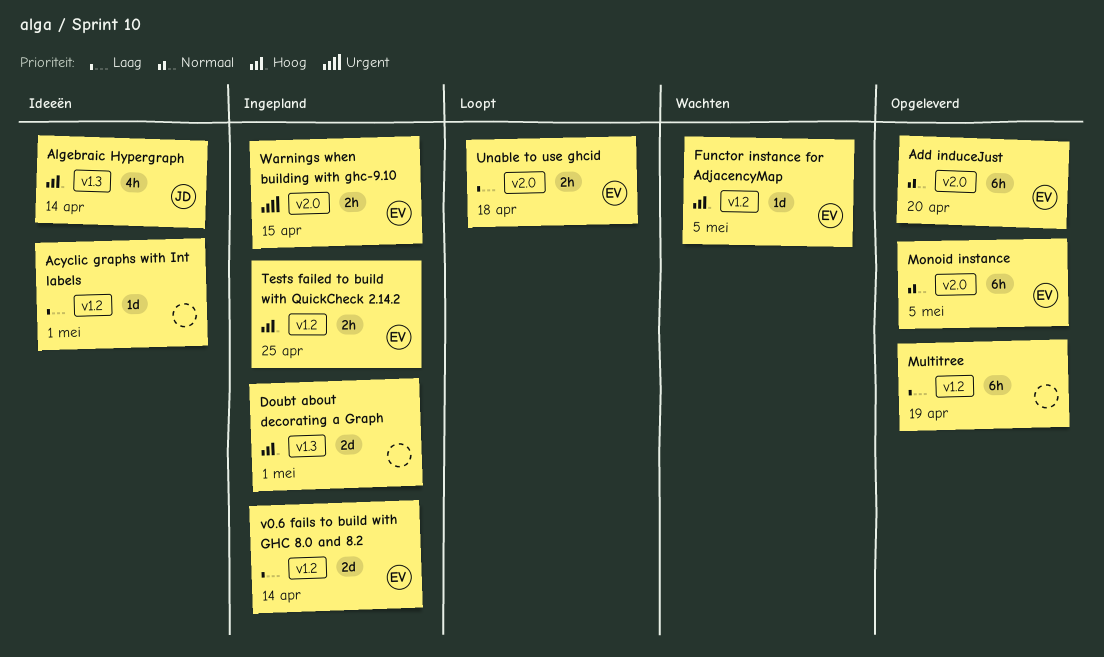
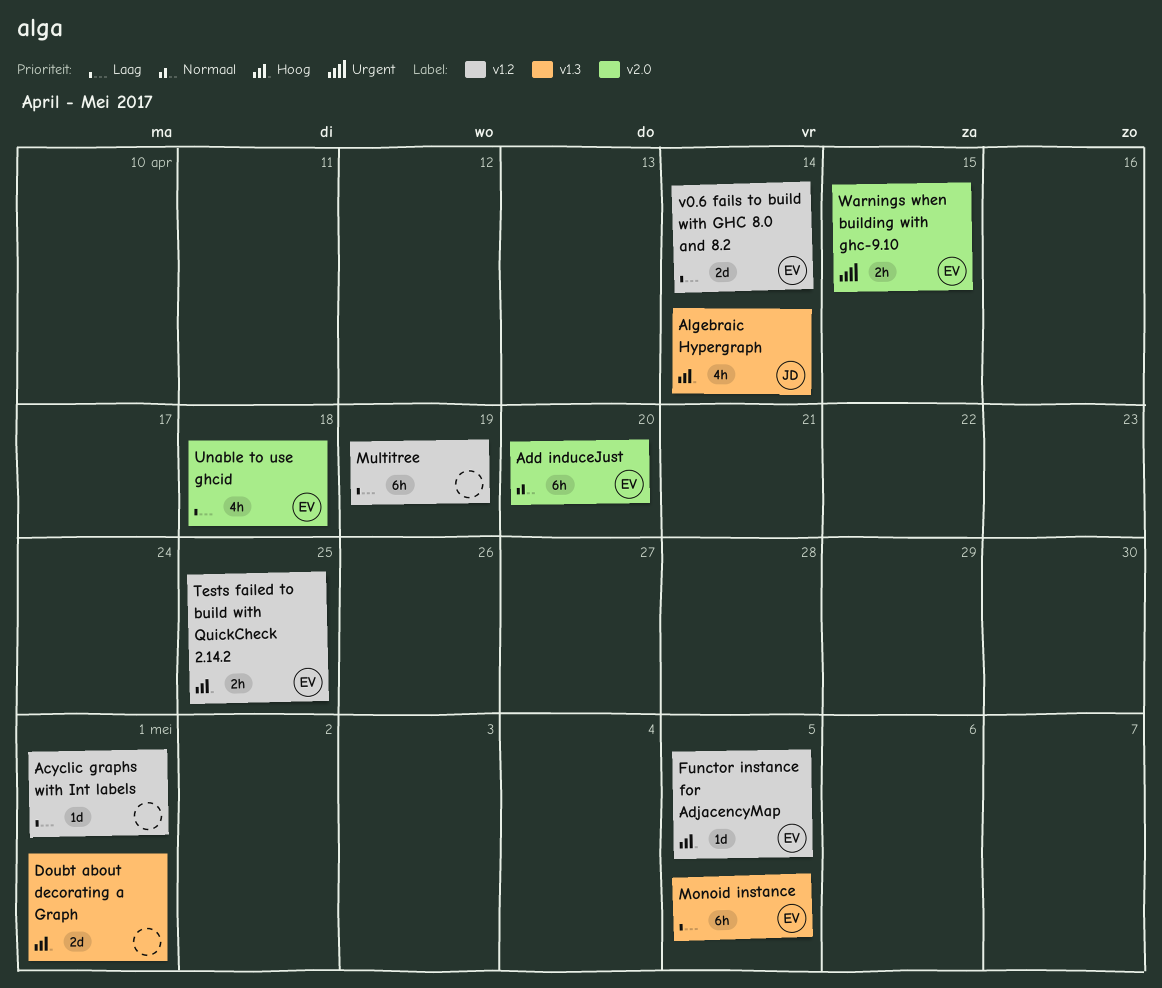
Monoid instance, priority: Normaal -> Laag
Monoid instance, label: v2.0 -> v1.3
Unable to use ghcid, estimate: 2h -> 4h

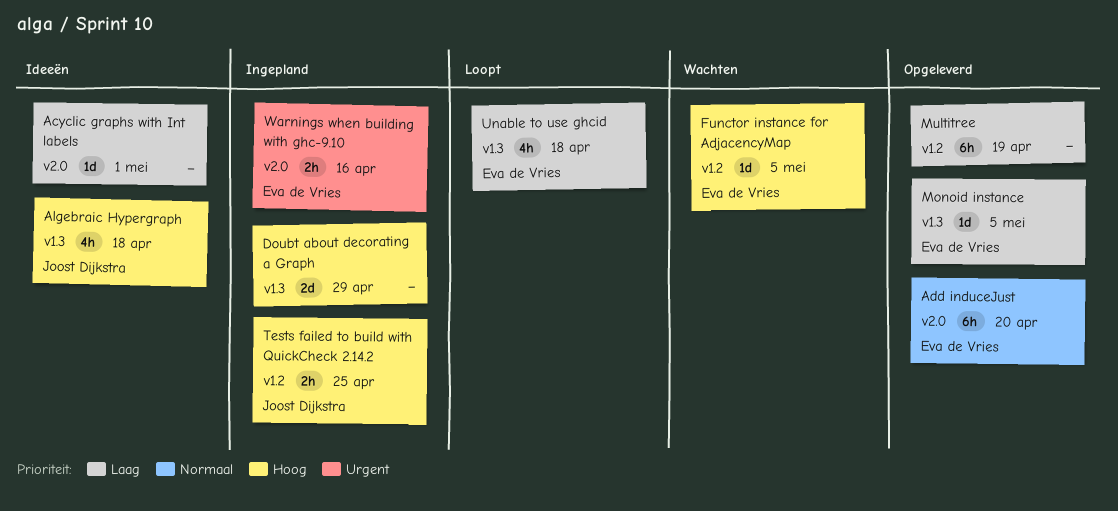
Acyclic graphs with Int labels, label: v1.2 -> v2.0
Algebraic Hypergraph, due: Apr 14 -> Apr 18
Doubt about decorating a Graph, due: May 1 -> Apr 29
Monoid instance, estimate: 6h -> 1d
Tests failed to build with QuickCheck 2.14.2, owner: Eva de Vries -> Joost Dijkstra
Unable to use ghcid, label: v2.0 -> v1.3
v0.6 fails to build with GHC 8.0 and 8.2: present -> none
Warnings when building with ghc-9.10, due: Apr 15 -> Apr 16

